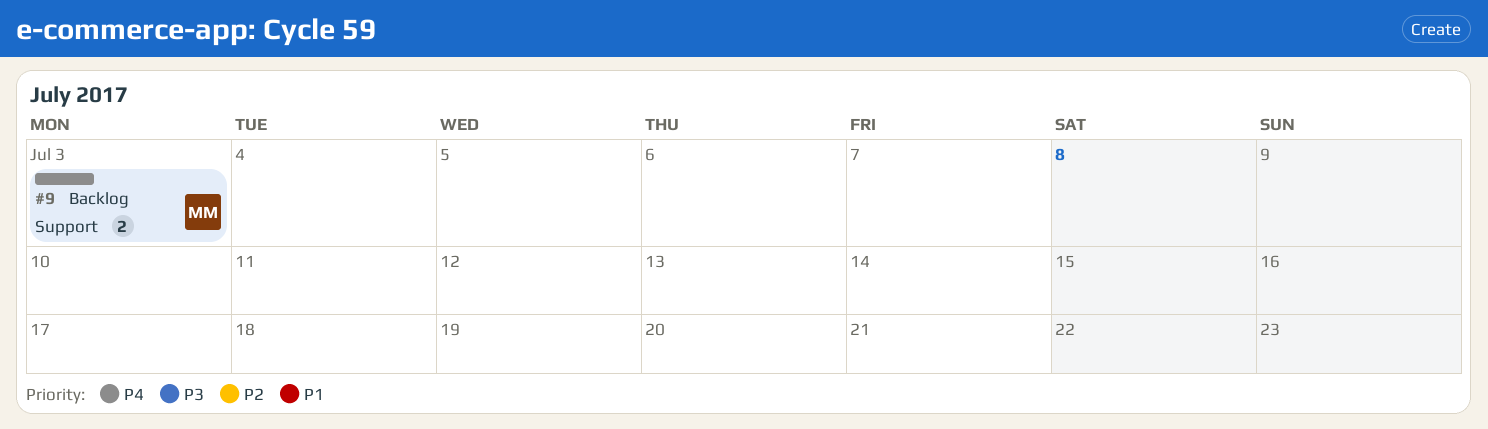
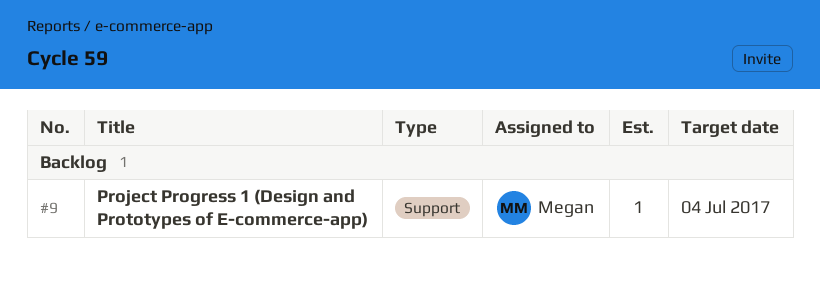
#9, estimate: 2 -> 1
#9, due: Jul 3 -> Jul 4

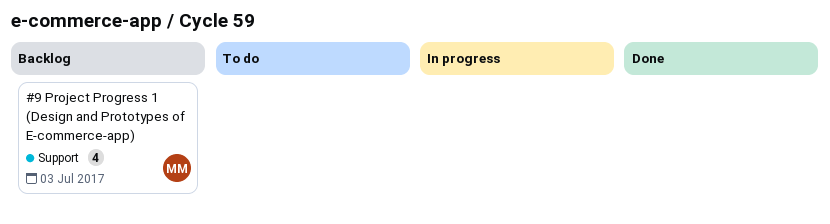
#9, estimate: 1 -> 4
#9, due: Jul 4 -> Jul 3

